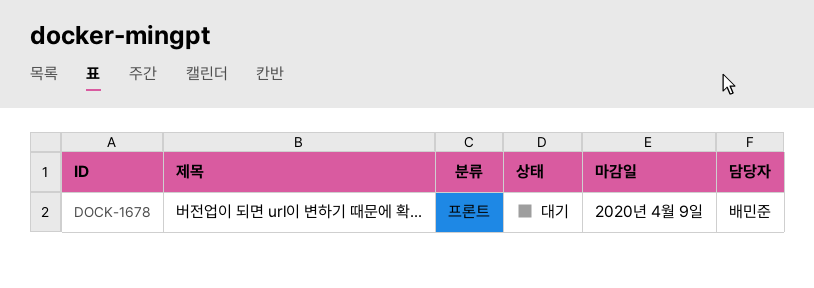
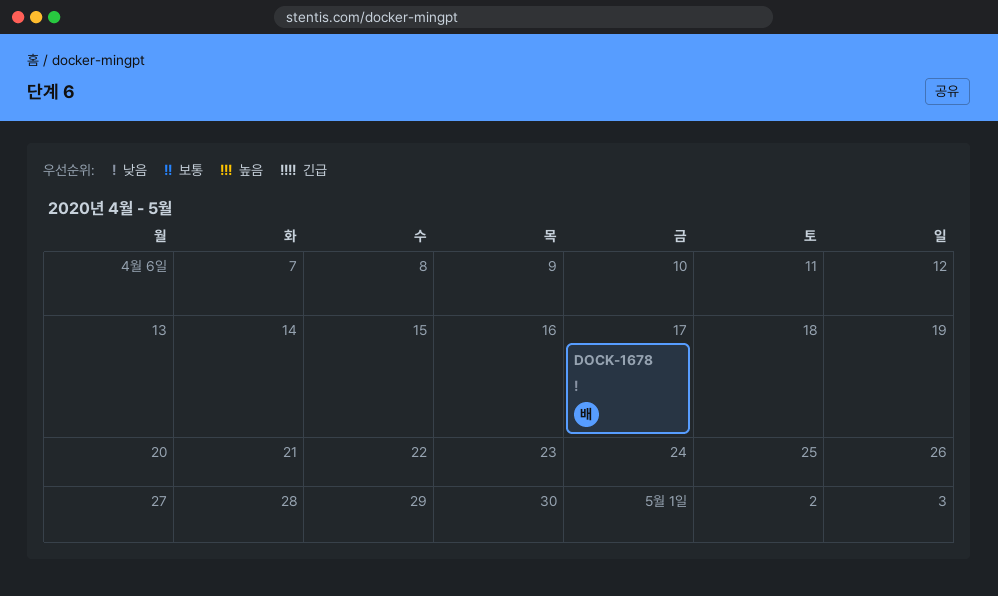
DOCK-1678, due: Apr 9 -> Apr 17

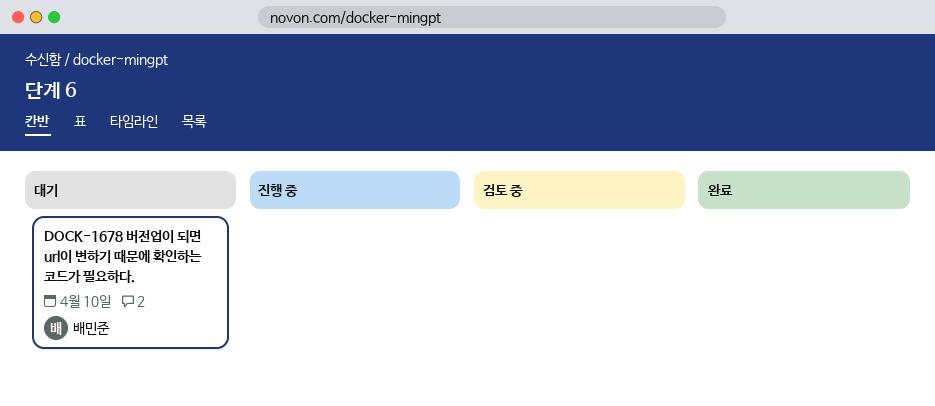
DOCK-1678, due: Apr 17 -> Apr 10

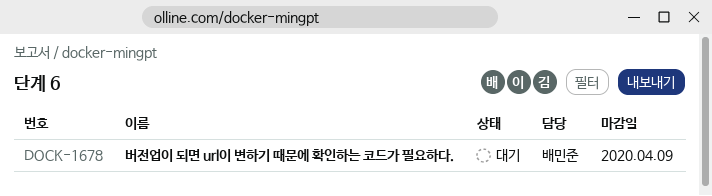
DOCK-1678, due: Apr 10 -> Apr 9

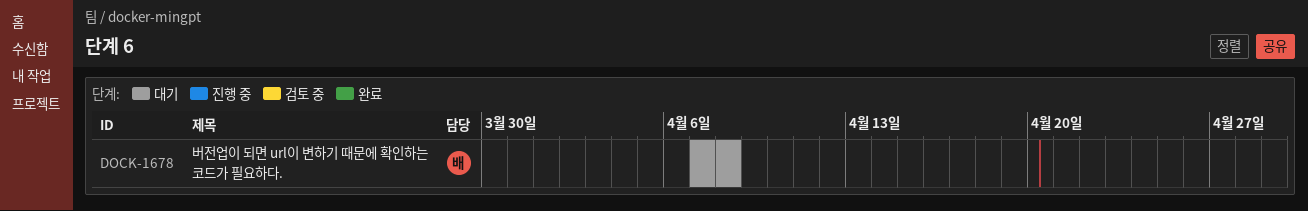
DOCK-1678, due: Apr 9 -> Apr 8

